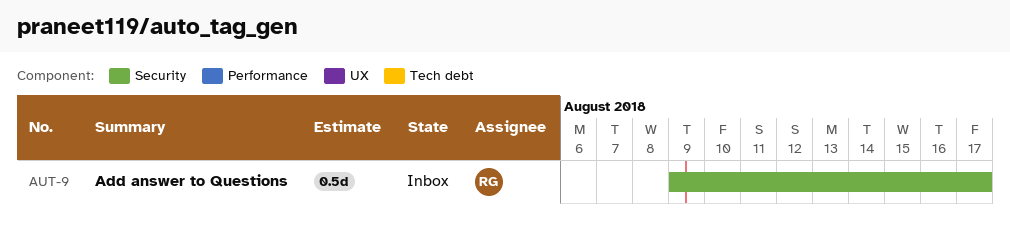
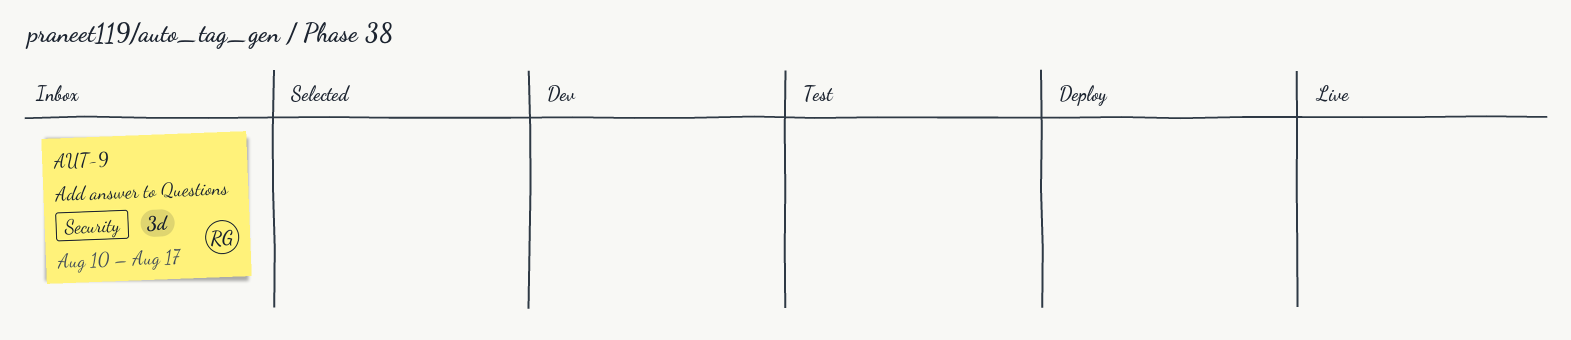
AUT-9, estimate: 0.5d -> 3d
AUT-9, start: Aug 9 -> Aug 10

